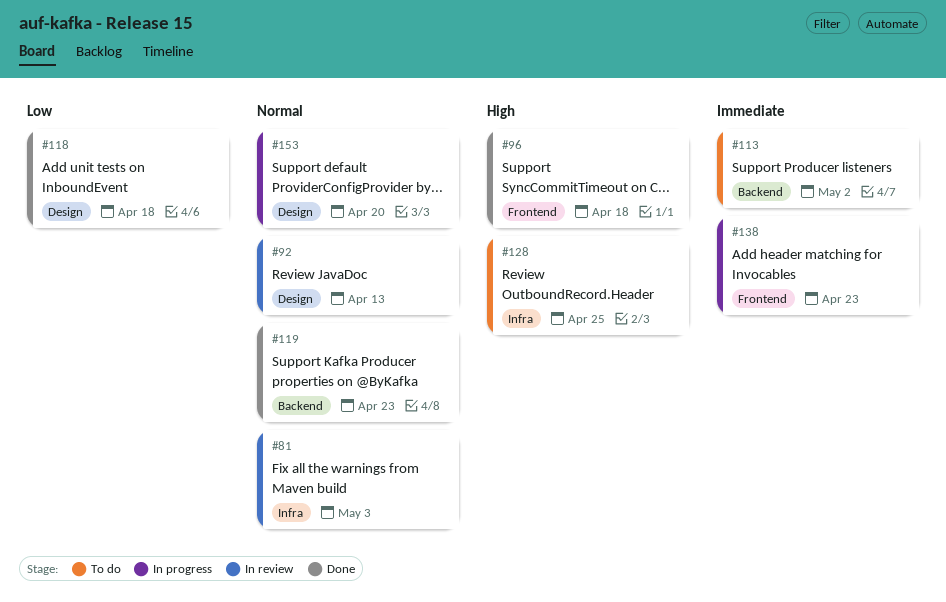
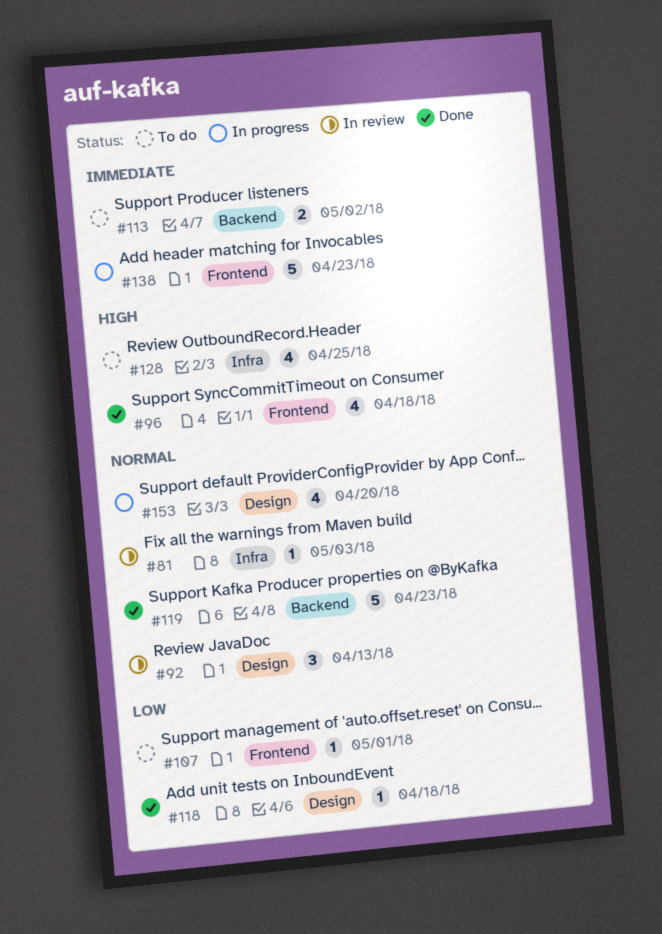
#107: none -> present

